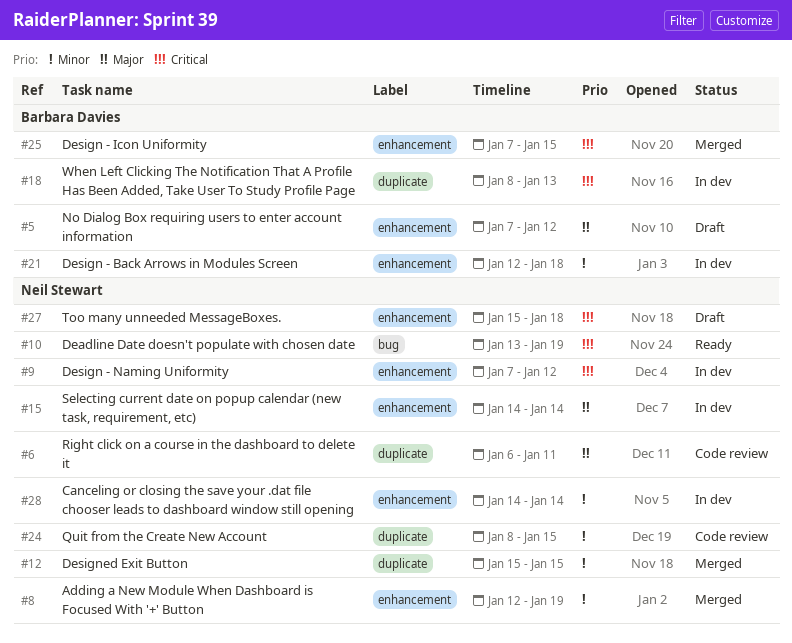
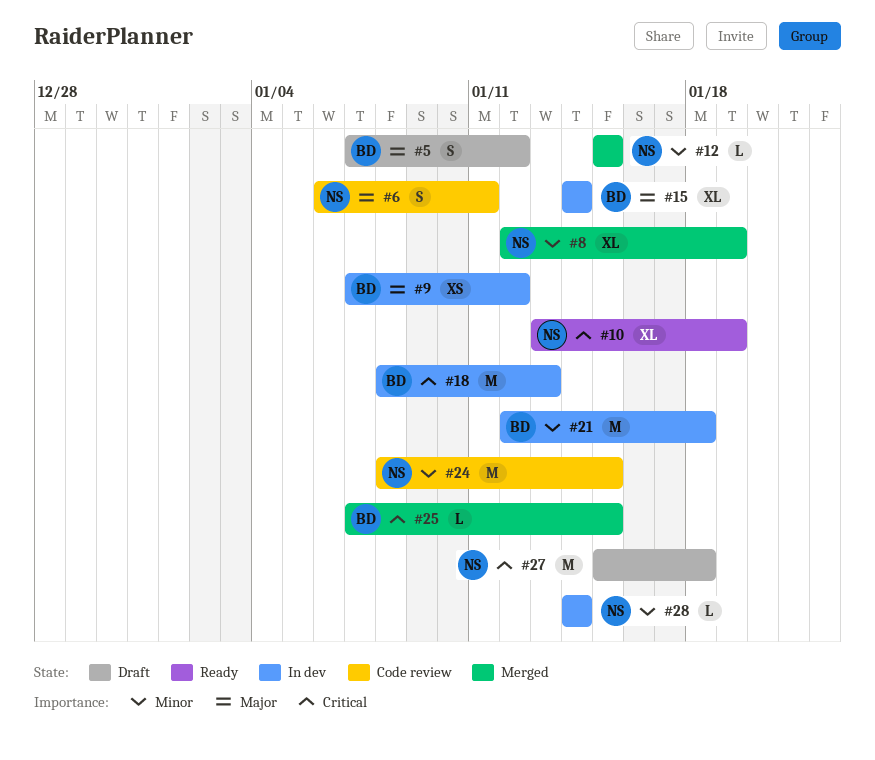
#9, owner: Neil Stewart -> Barbara Davies
#9, priority: Critical -> Major
#15, owner: Neil Stewart -> Barbara Davies

